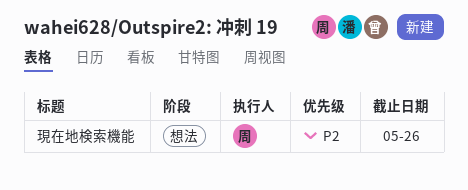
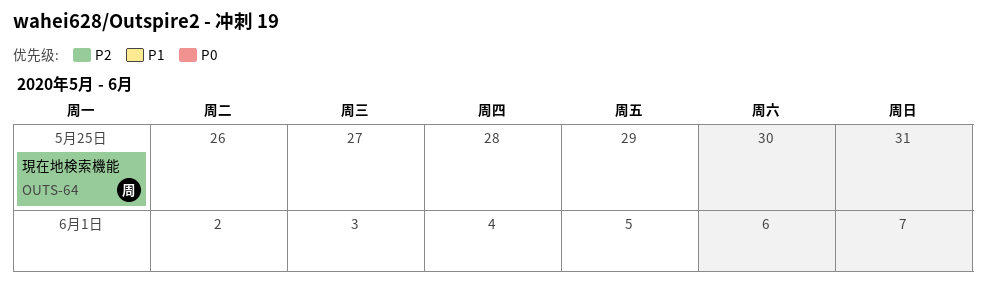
現在地検索機能, due: May 26 -> May 25

